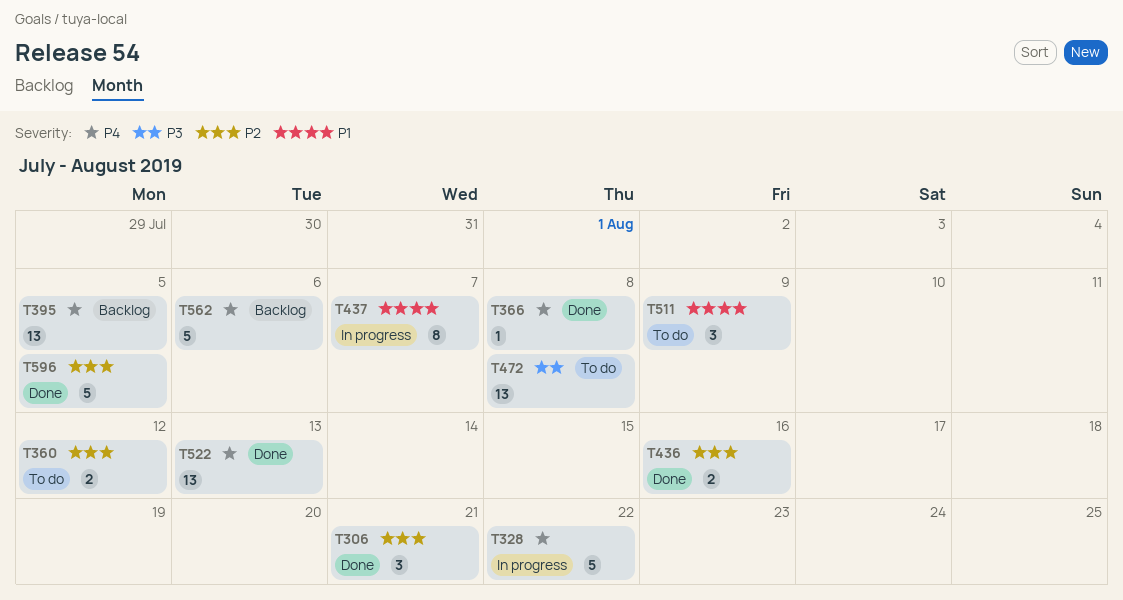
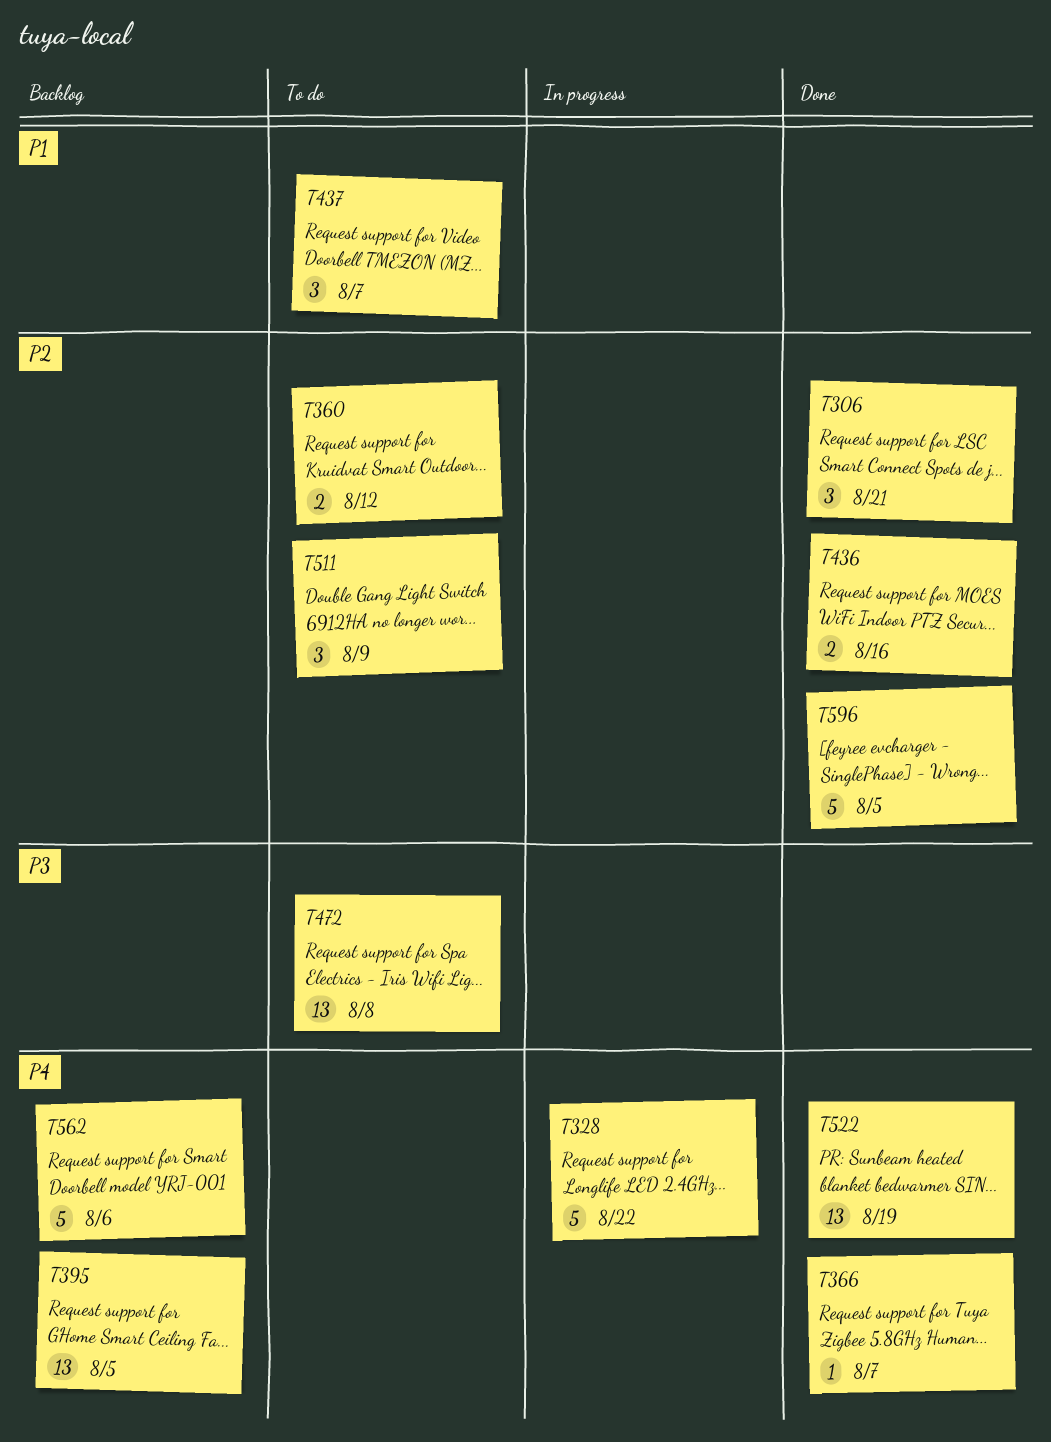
T366, due: Aug 8 -> Aug 7
T437, status: In progress -> To do
T437, estimate: 8 -> 3
T511, priority: P1 -> P2
T522, due: Aug 13 -> Aug 19

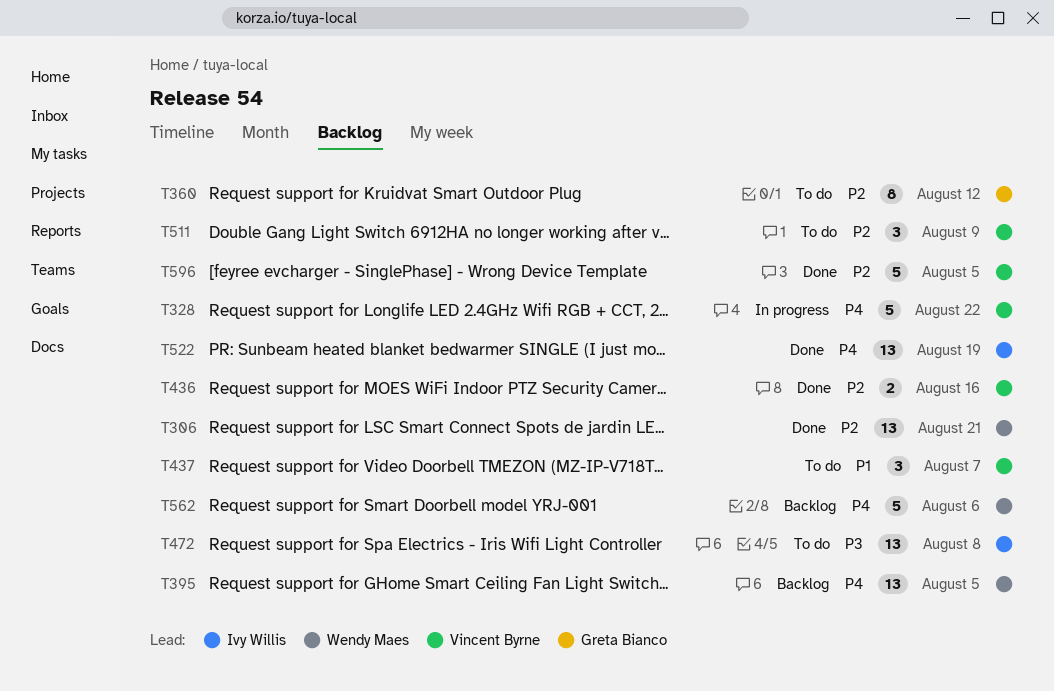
T306, estimate: 3 -> 13
T360, estimate: 2 -> 8
T366: present -> none

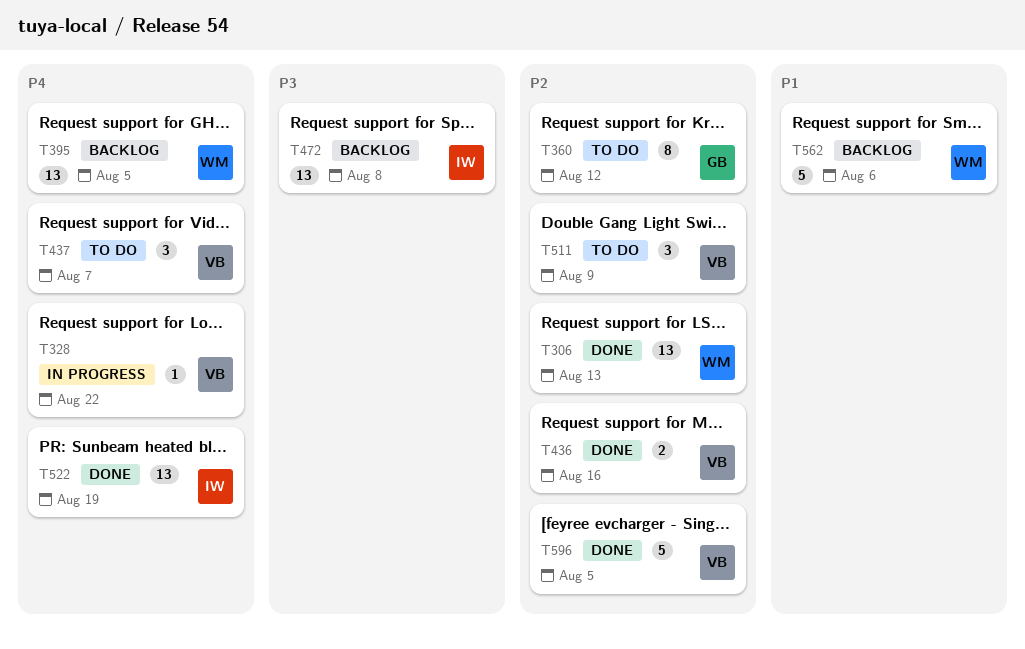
T306, due: Aug 21 -> Aug 13
T328, estimate: 5 -> 1
T437, priority: P1 -> P4
T472, status: To do -> Backlog
T562, priority: P4 -> P1

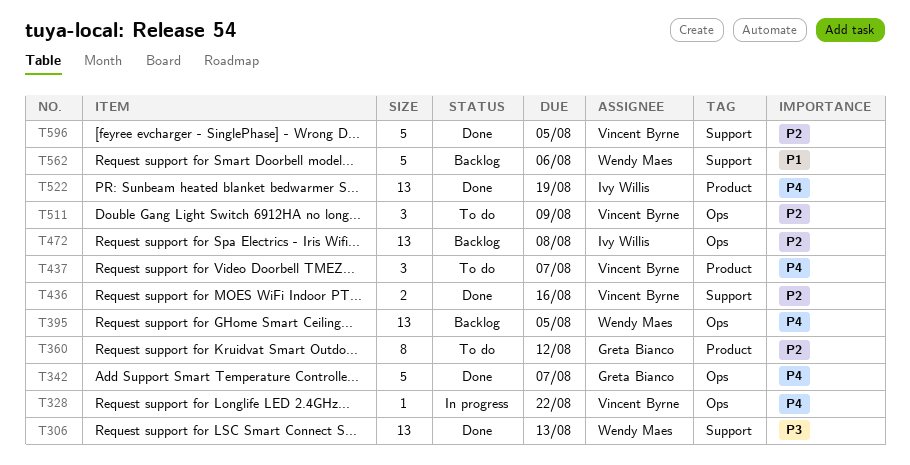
T306, priority: P2 -> P3
T342: none -> present
T472, priority: P3 -> P2

